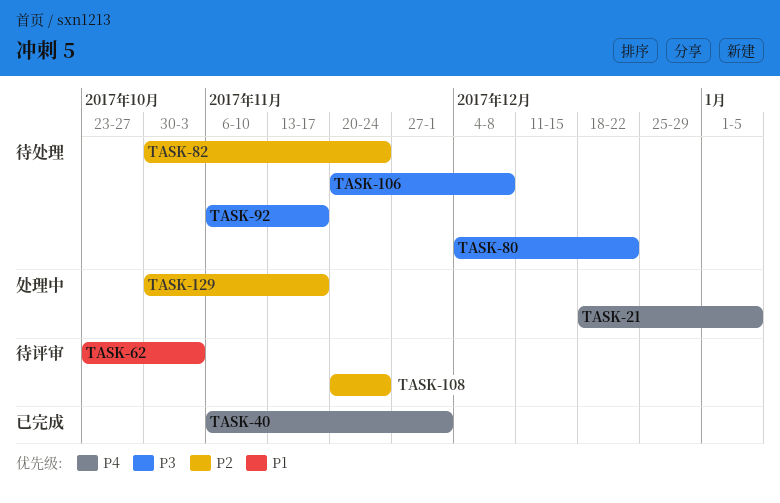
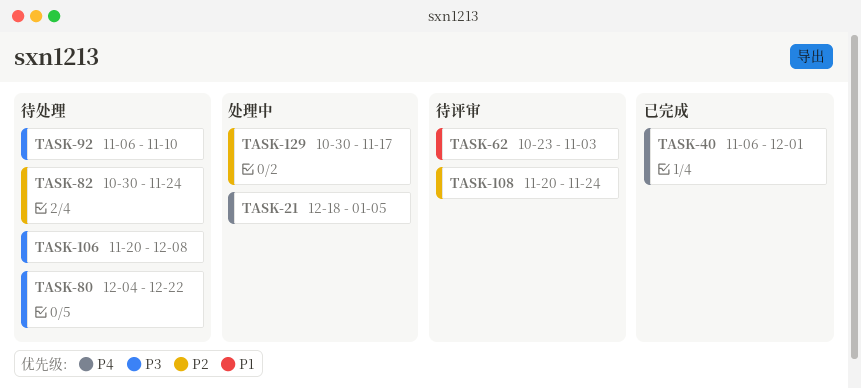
TASK-92, due: Nov 17 -> Nov 10

